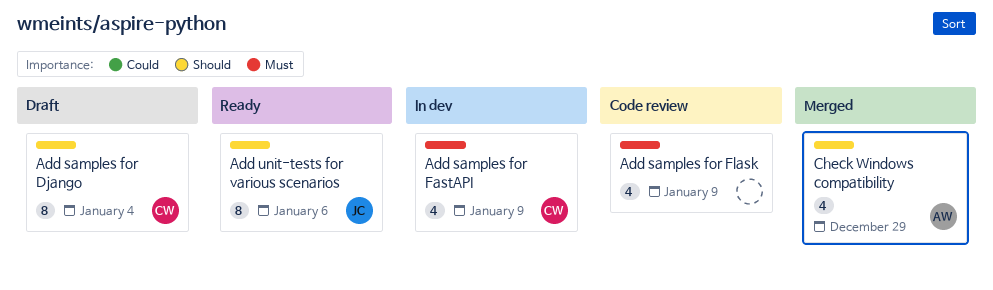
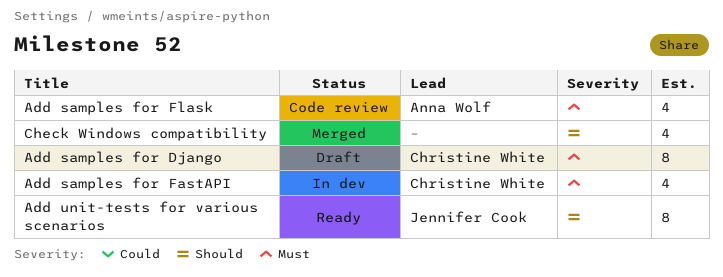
Add samples for Django, priority: Should -> Must
Add samples for Flask, owner: none -> Anna Wolf
Check Windows compatibility, owner: Anna Wolf -> none

